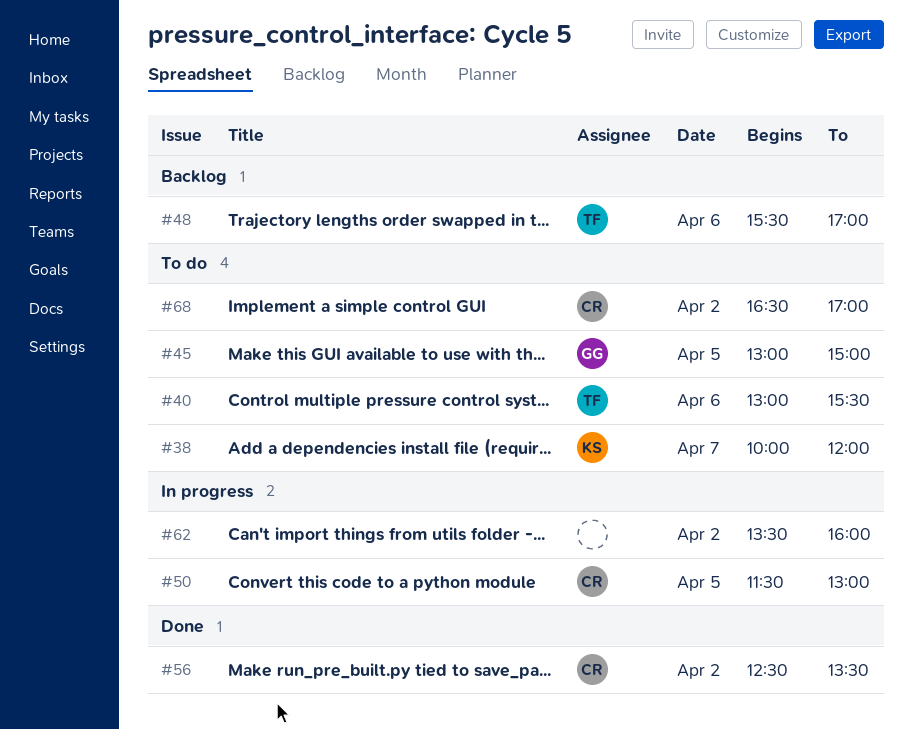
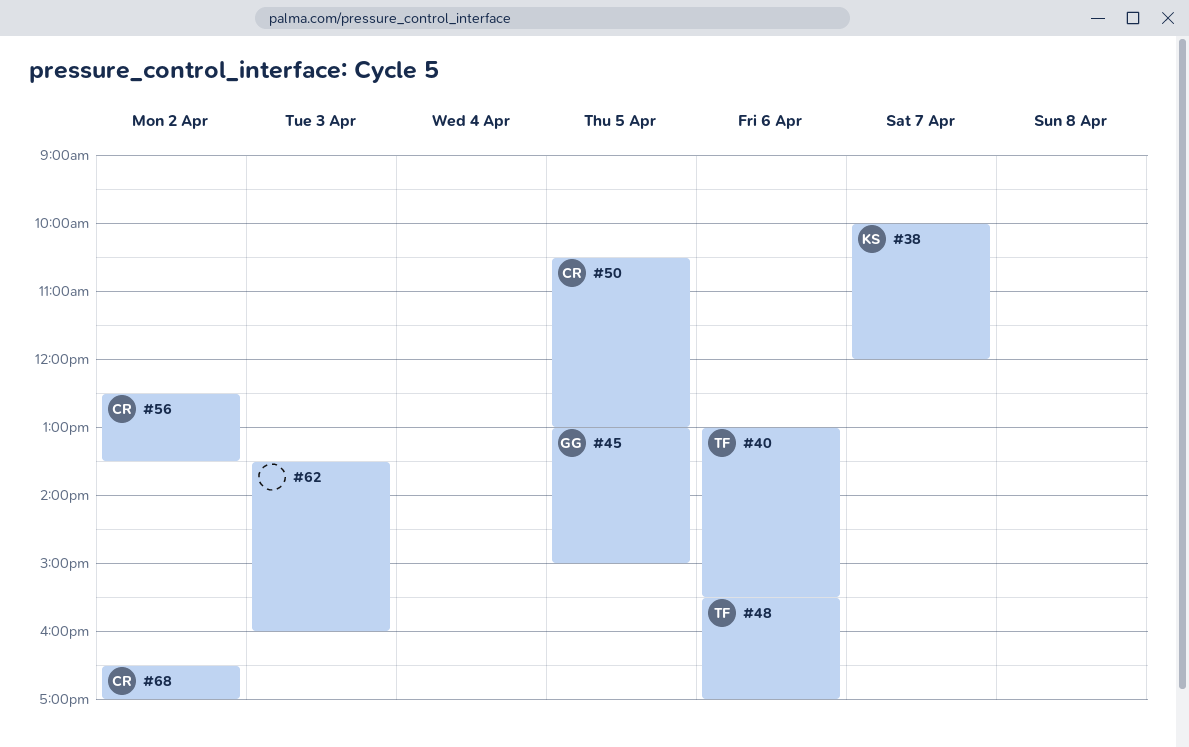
#50, begins: 11:30 -> 10:30
#62, day: Apr 2 -> Apr 3

